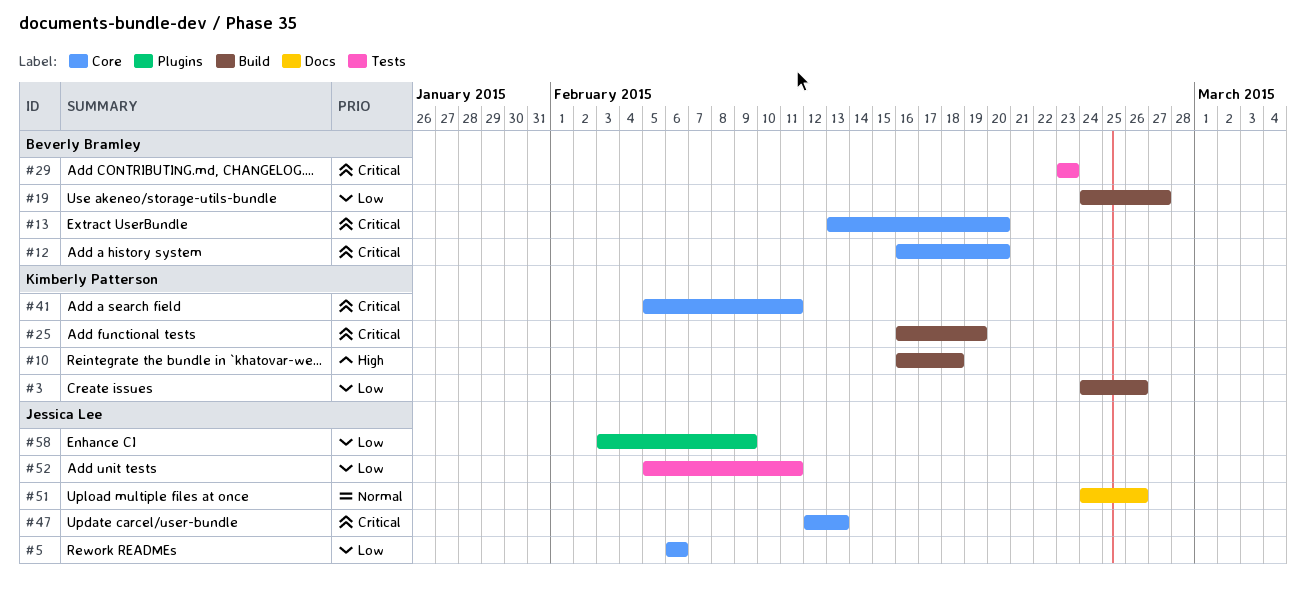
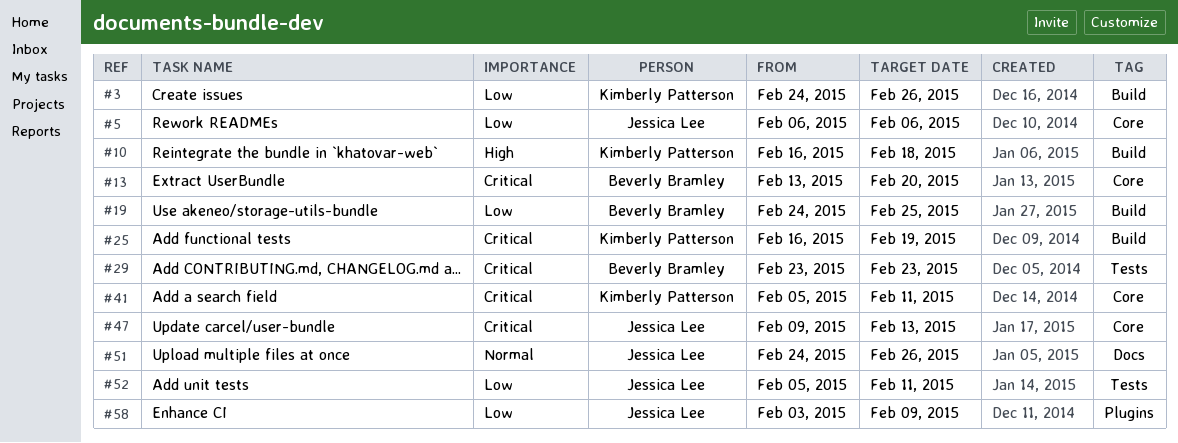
#12: present -> none
#19, due: Feb 27 -> Feb 25
#47, start: Feb 12 -> Feb 9

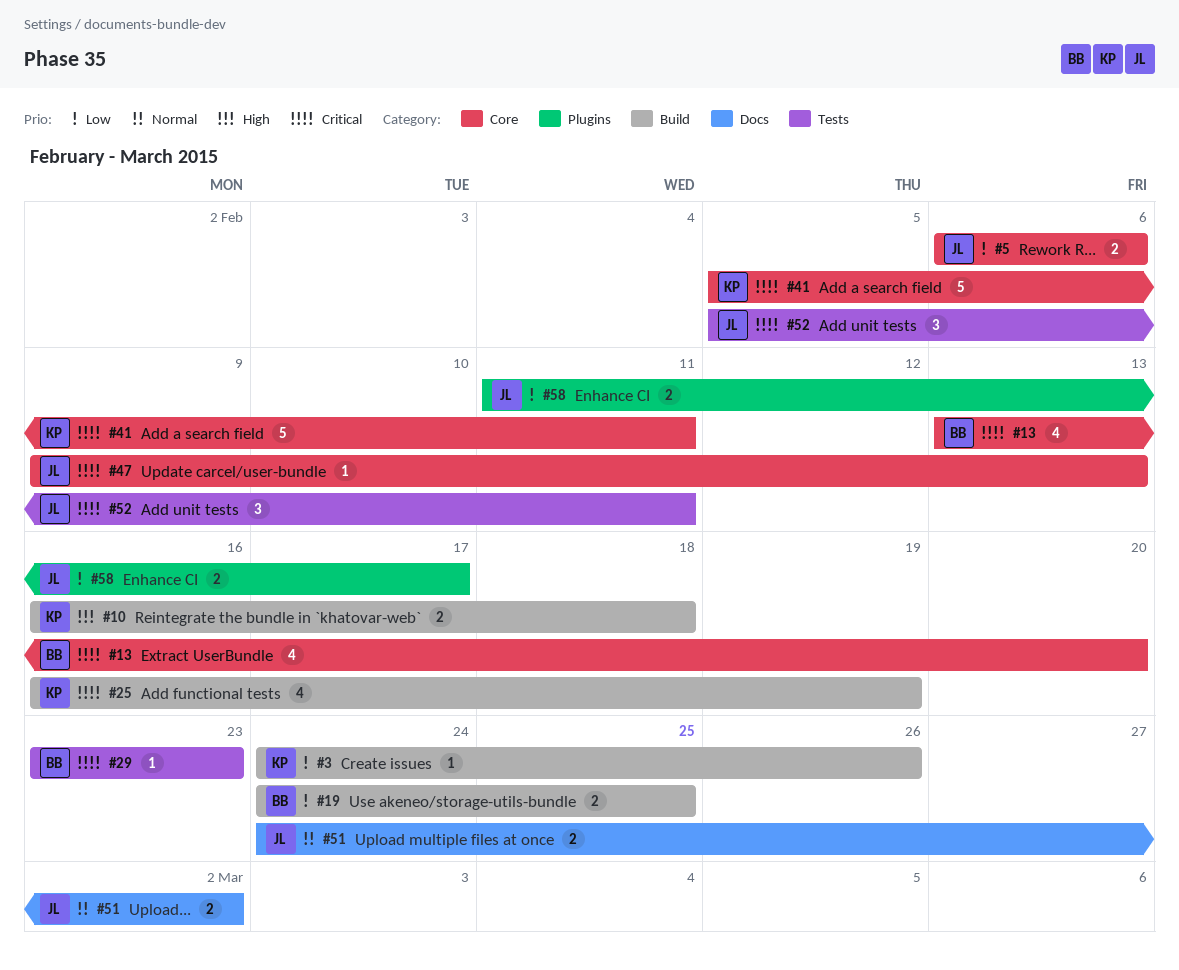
#51, due: Feb 26 -> Mar 2
#52, priority: Low -> Critical
#58, start: Feb 3 -> Feb 11
#58, due: Feb 9 -> Feb 17

